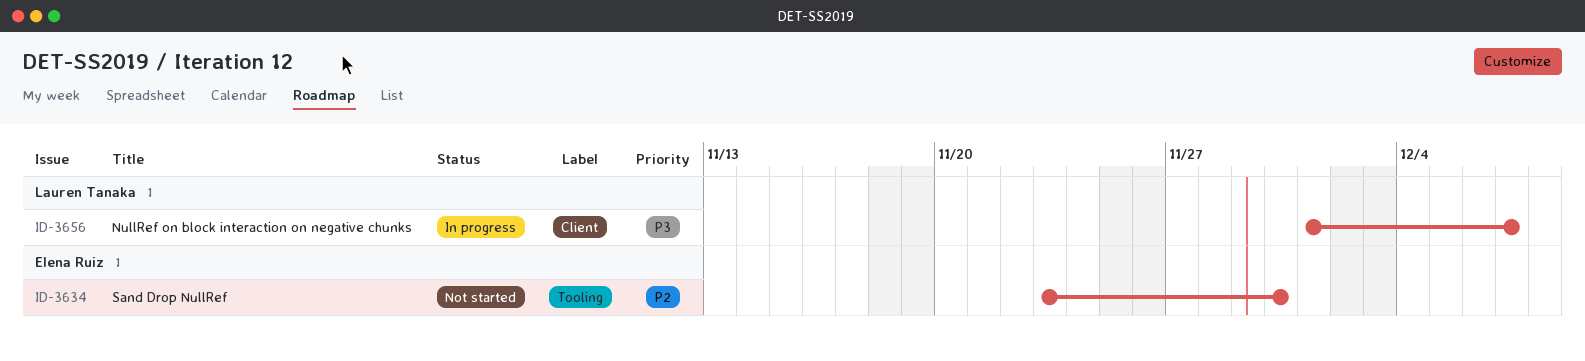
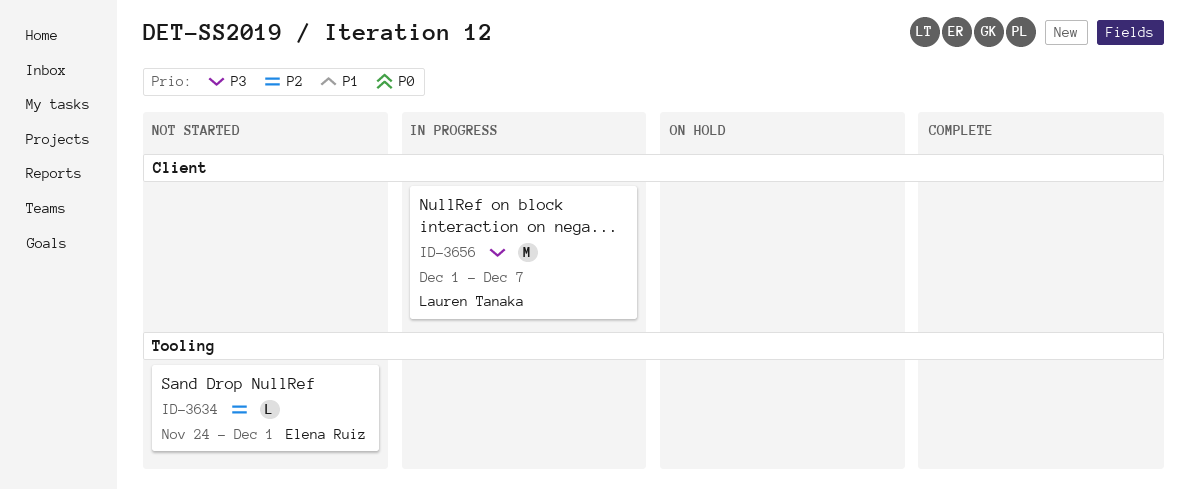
ID-3634, start: Nov 23 -> Nov 24
ID-3634, due: Nov 30 -> Dec 1

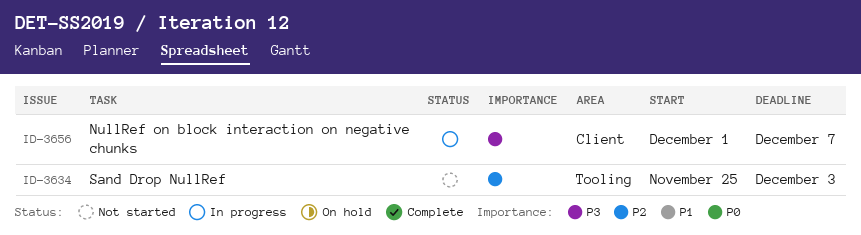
ID-3634, start: Nov 24 -> Nov 25
ID-3634, due: Dec 1 -> Dec 3

